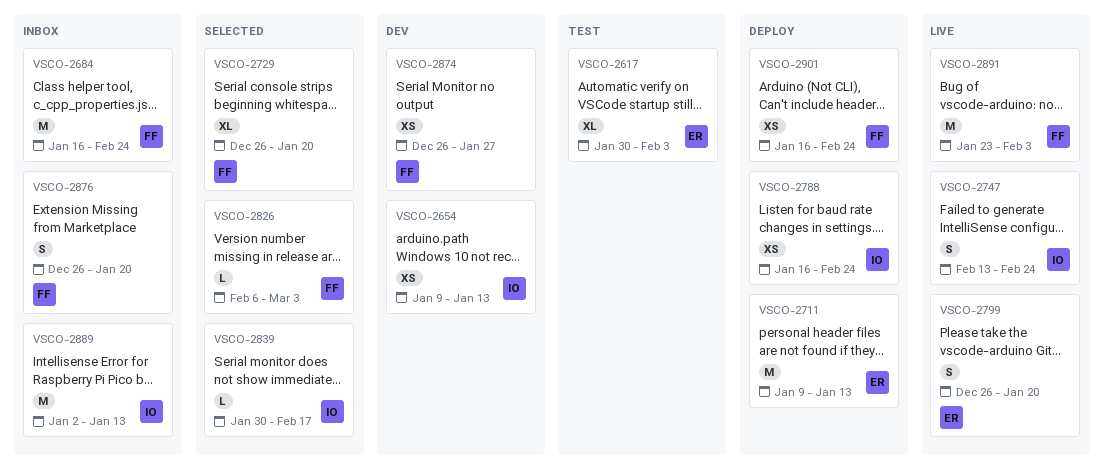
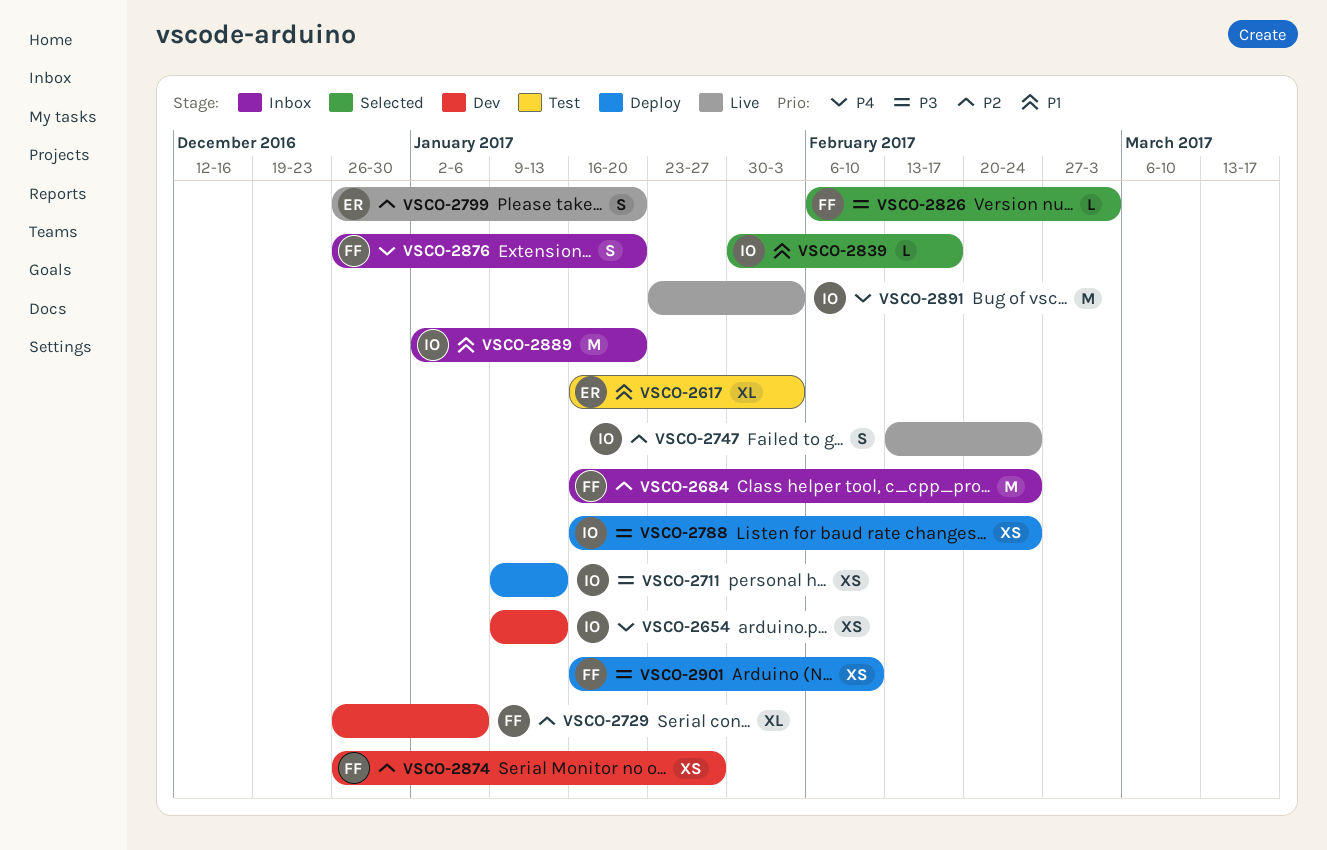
VSCO-2617, start: Jan 30 -> Jan 16
VSCO-2711, owner: ER -> IO
VSCO-2711, estimate: M -> XS
VSCO-2729, status: Selected -> Dev
VSCO-2729, due: Jan 20 -> Jan 6
VSCO-2889, due: Jan 13 -> Jan 20
VSCO-2891, owner: FF -> IO
VSCO-2901, due: Feb 24 -> Feb 10

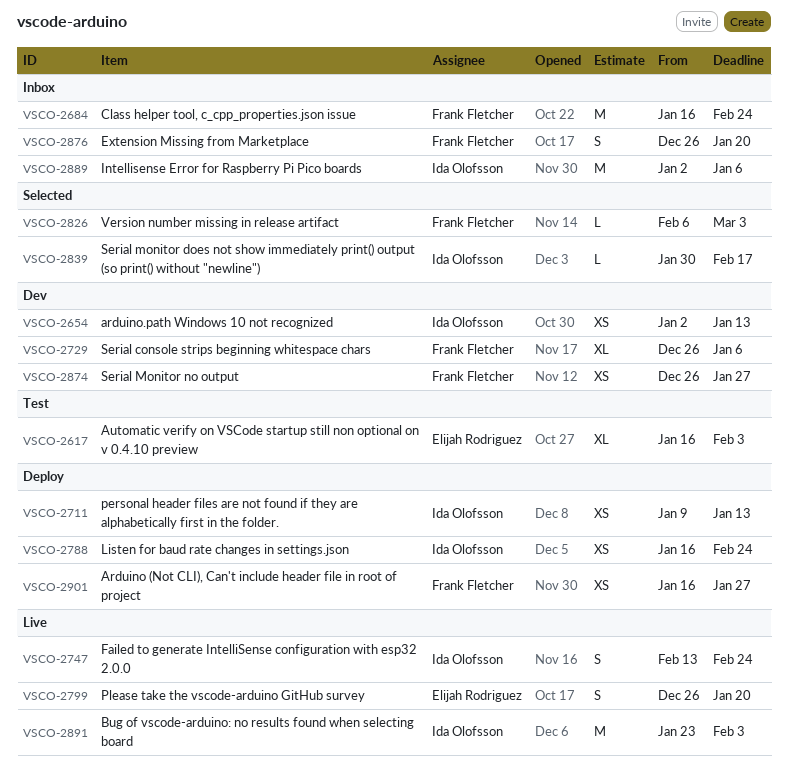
VSCO-2654, start: Jan 9 -> Jan 2
VSCO-2889, due: Jan 20 -> Jan 6
VSCO-2901, due: Feb 10 -> Jan 27

